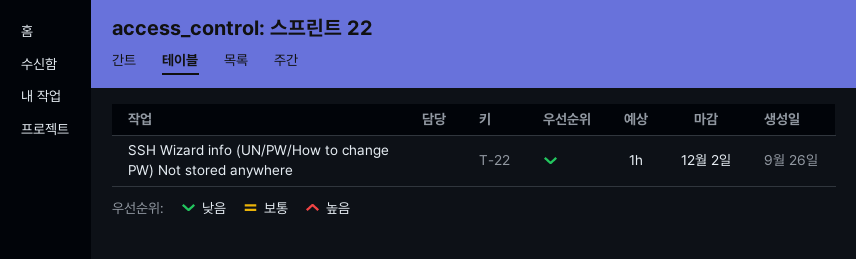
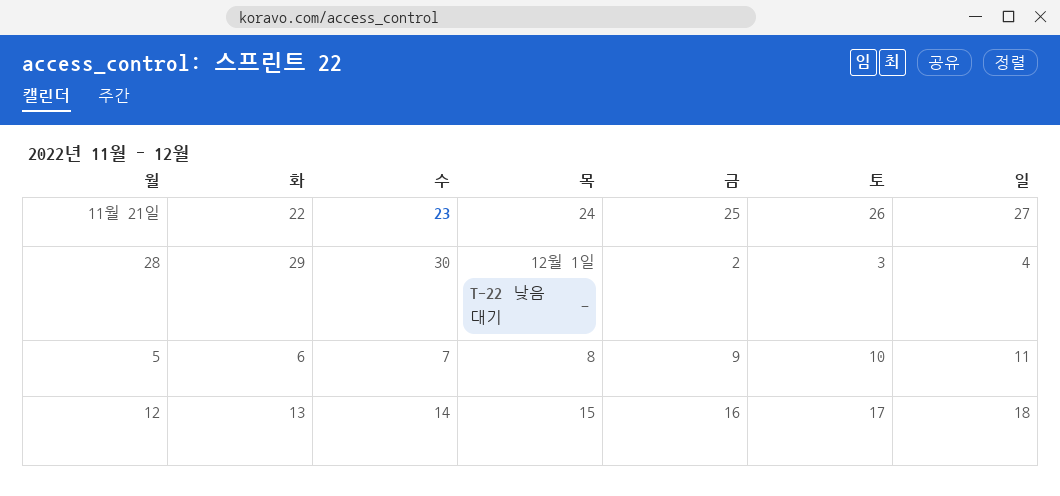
T-22, due: Dec 2 -> Dec 1

